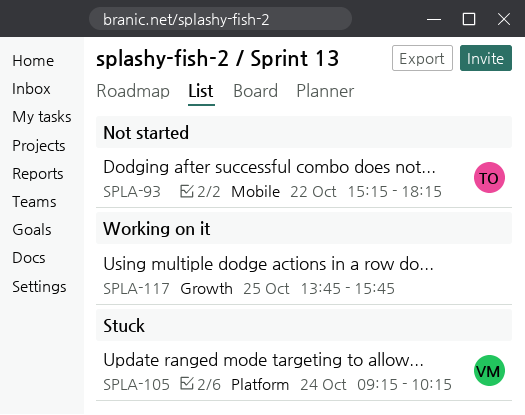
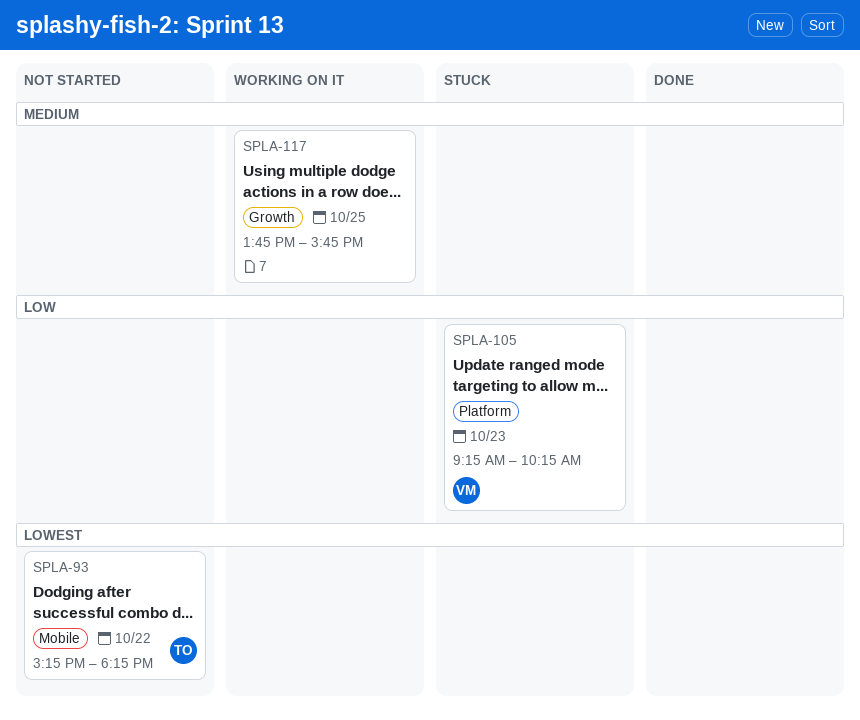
SPLA-105, day: Oct 24 -> Oct 23

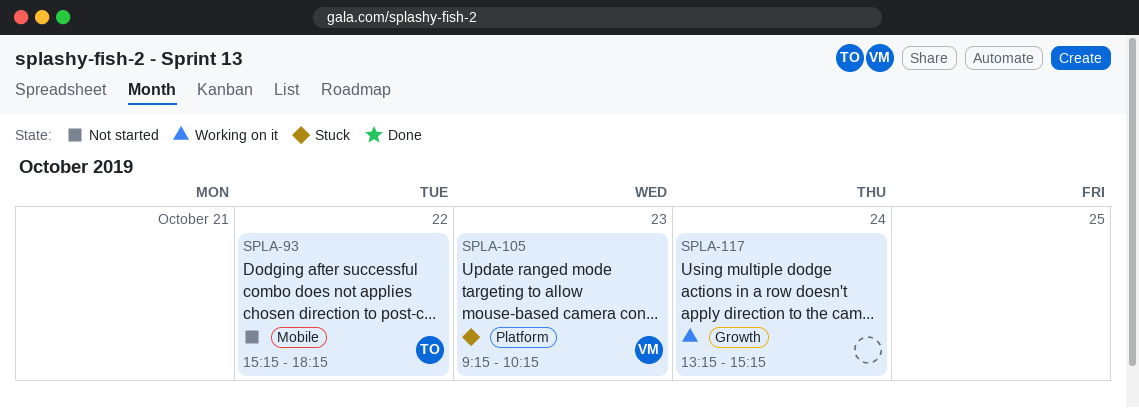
SPLA-117, day: Oct 25 -> Oct 24
SPLA-117, begins: 13:45 -> 13:15
SPLA-117, ends: 15:45 -> 15:15

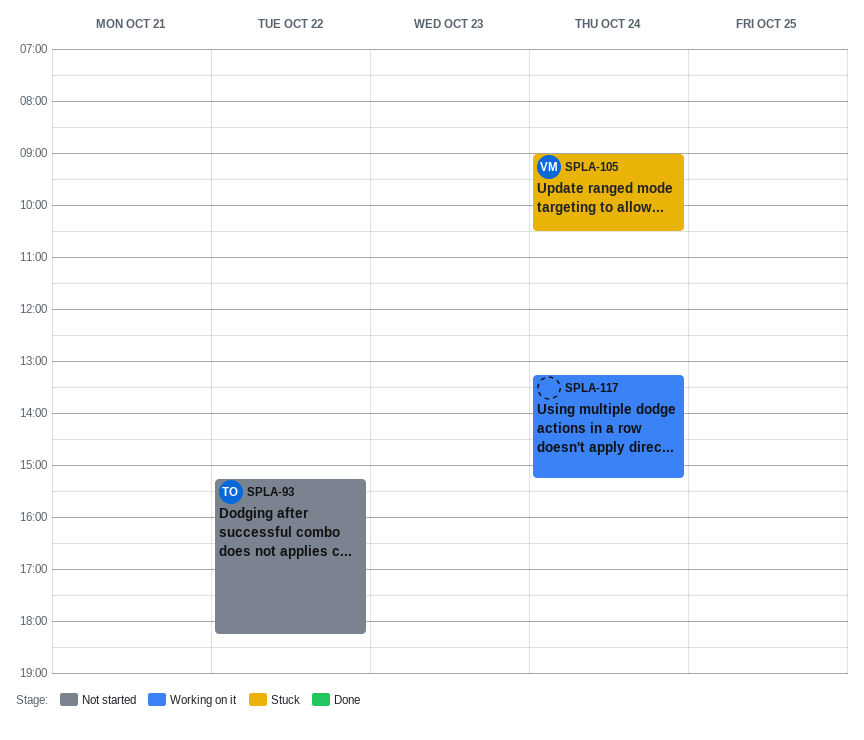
SPLA-105, day: Oct 23 -> Oct 24
SPLA-105, begins: 09:15 -> 09:00
SPLA-105, ends: 10:15 -> 10:30

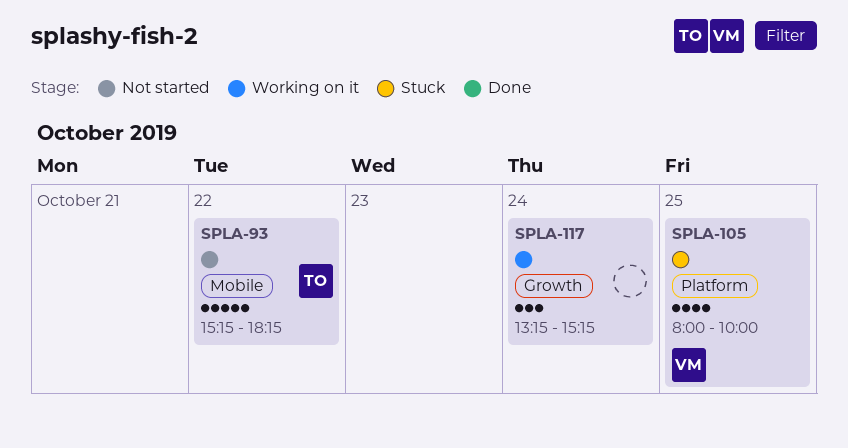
SPLA-105, day: Oct 24 -> Oct 25
SPLA-105, begins: 09:00 -> 08:00
SPLA-105, ends: 10:30 -> 10:00

